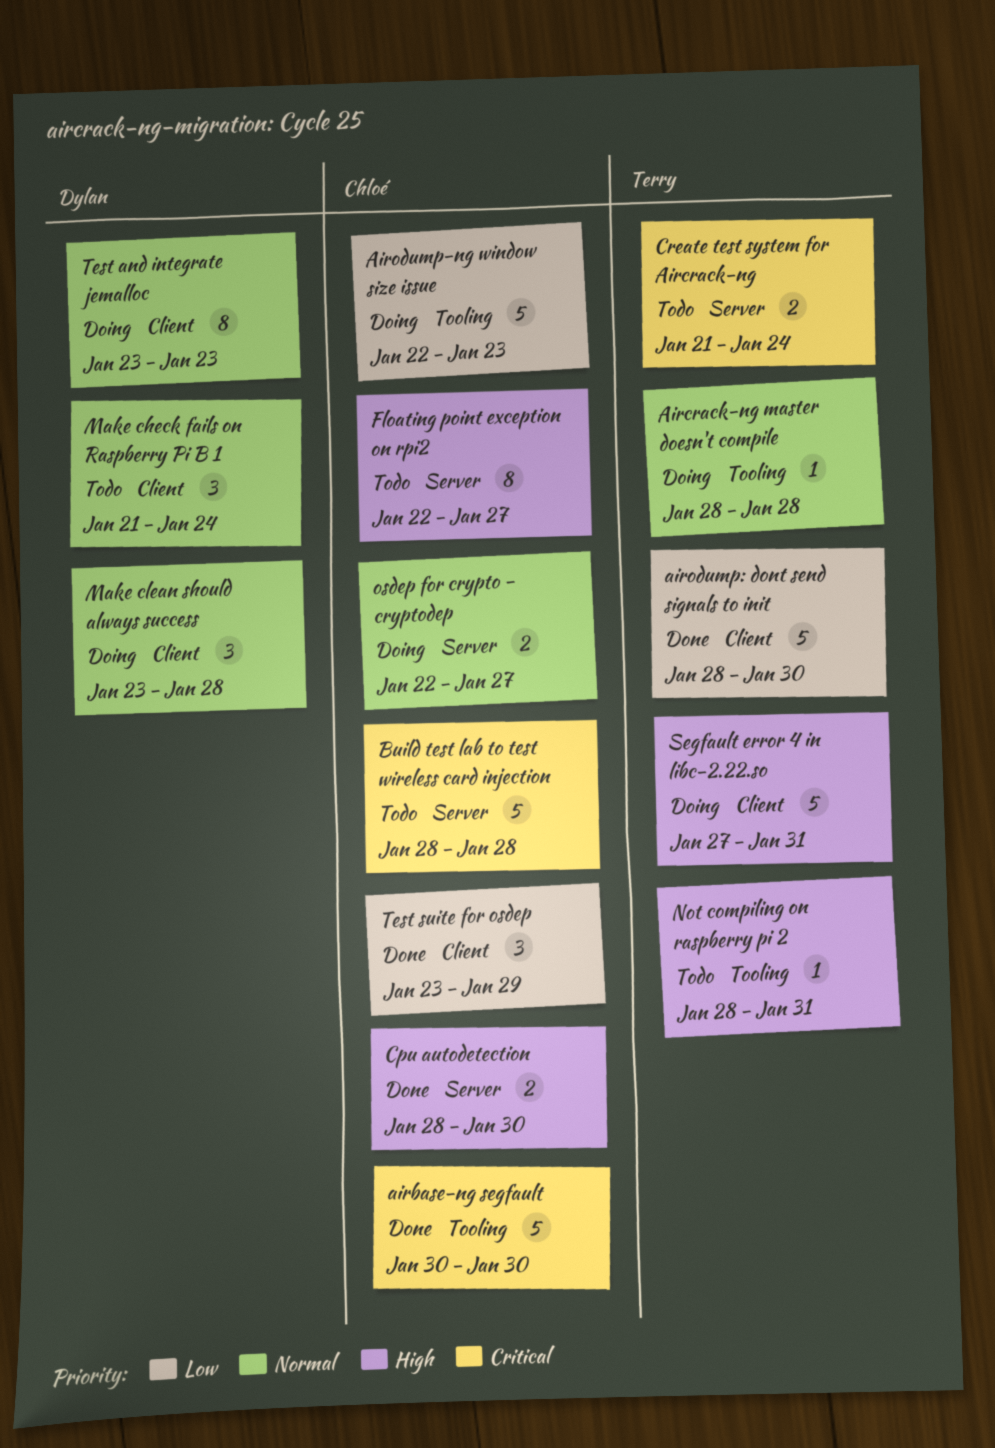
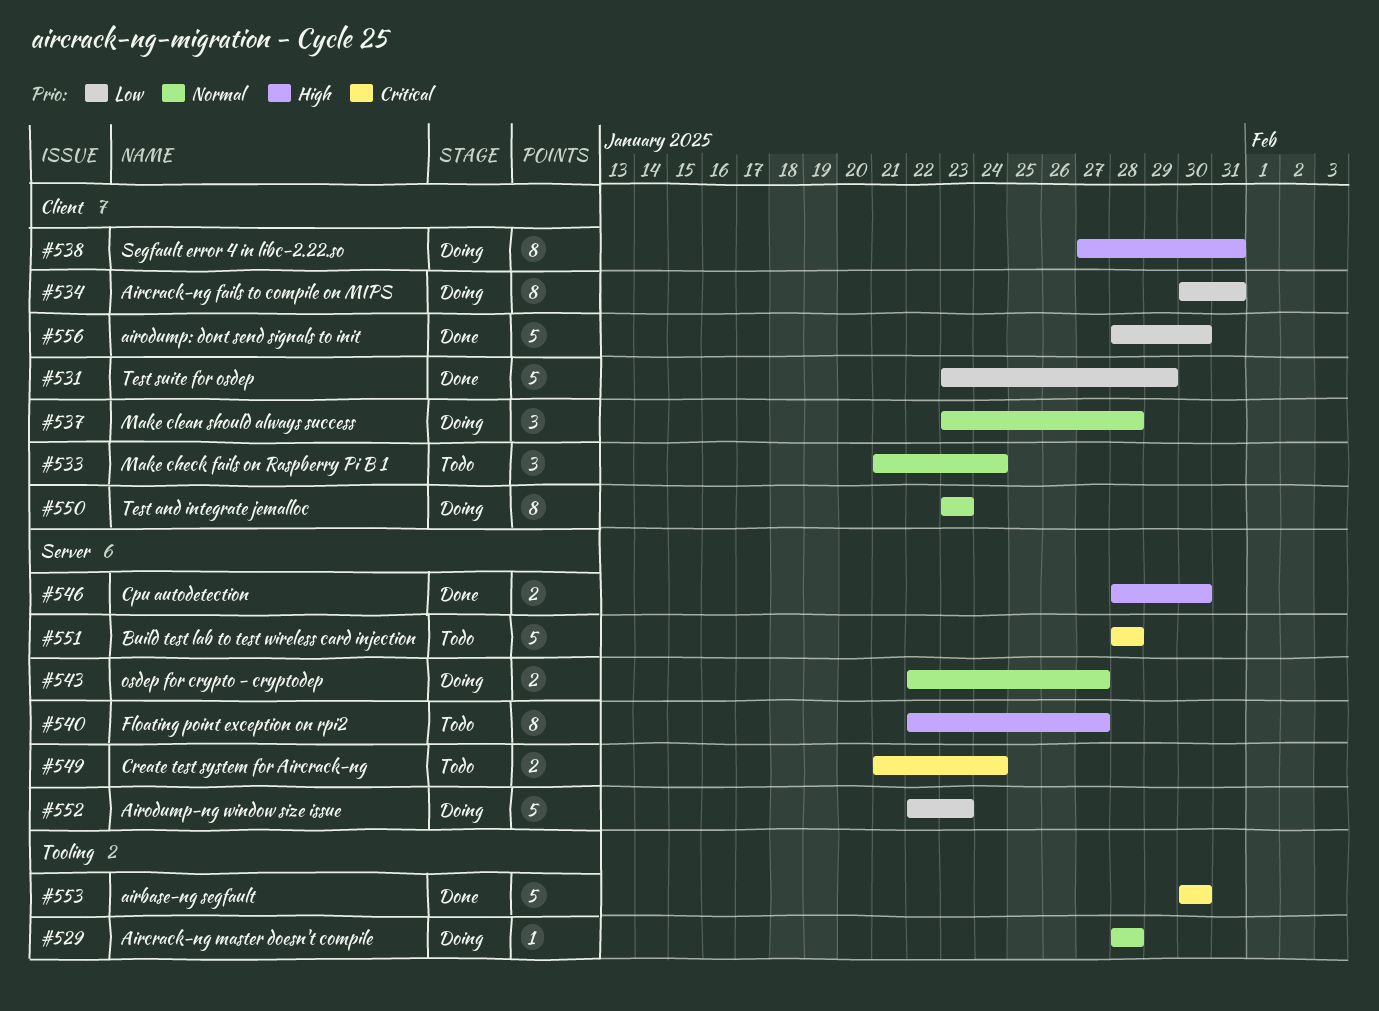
Aircrack-ng fails to compile on MIPS: none -> present
Airodump-ng window size issue, label: Tooling -> Server
Not compiling on raspberry pi 2: present -> none
Segfault error 4 in libc-2.22.so, estimate: 5 -> 8
Test suite for osdep, estimate: 3 -> 5

